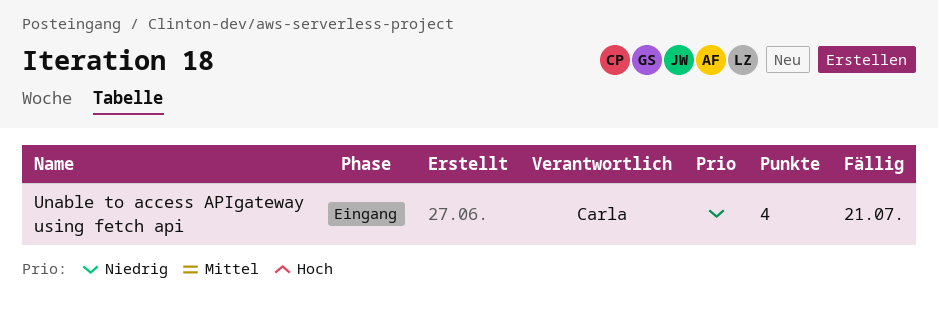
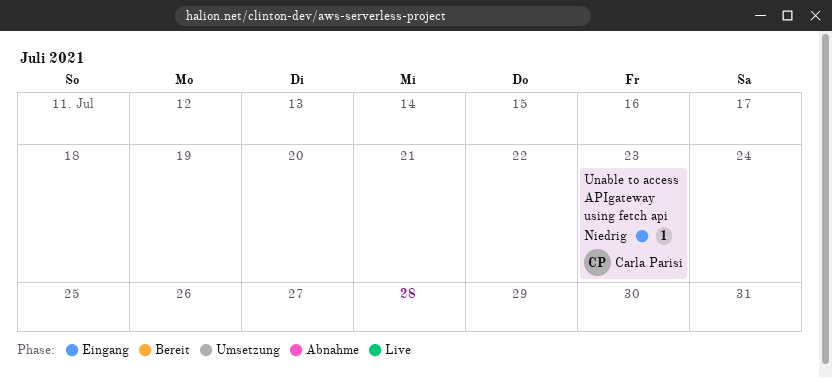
Unable to access APIgateway using fetch api, estimate: 4 -> 1
Unable to access APIgateway using fetch api, due: Jul 21 -> Jul 23

